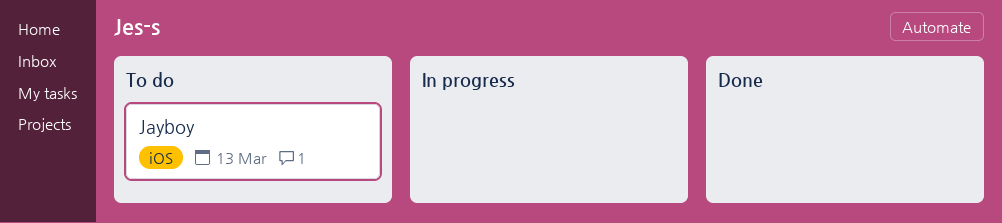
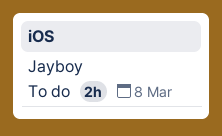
Jayboy, due: Mar 13 -> Mar 8

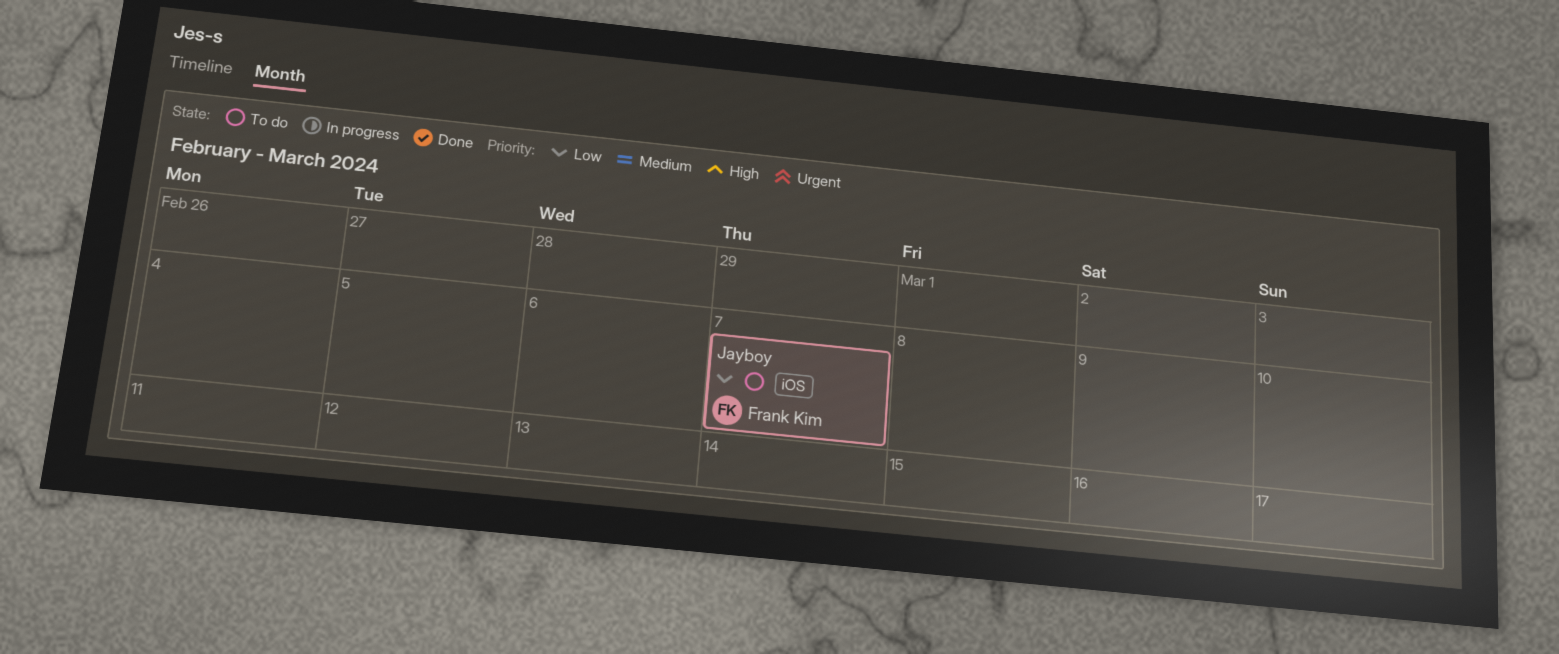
Jayboy, due: Mar 8 -> Mar 7

